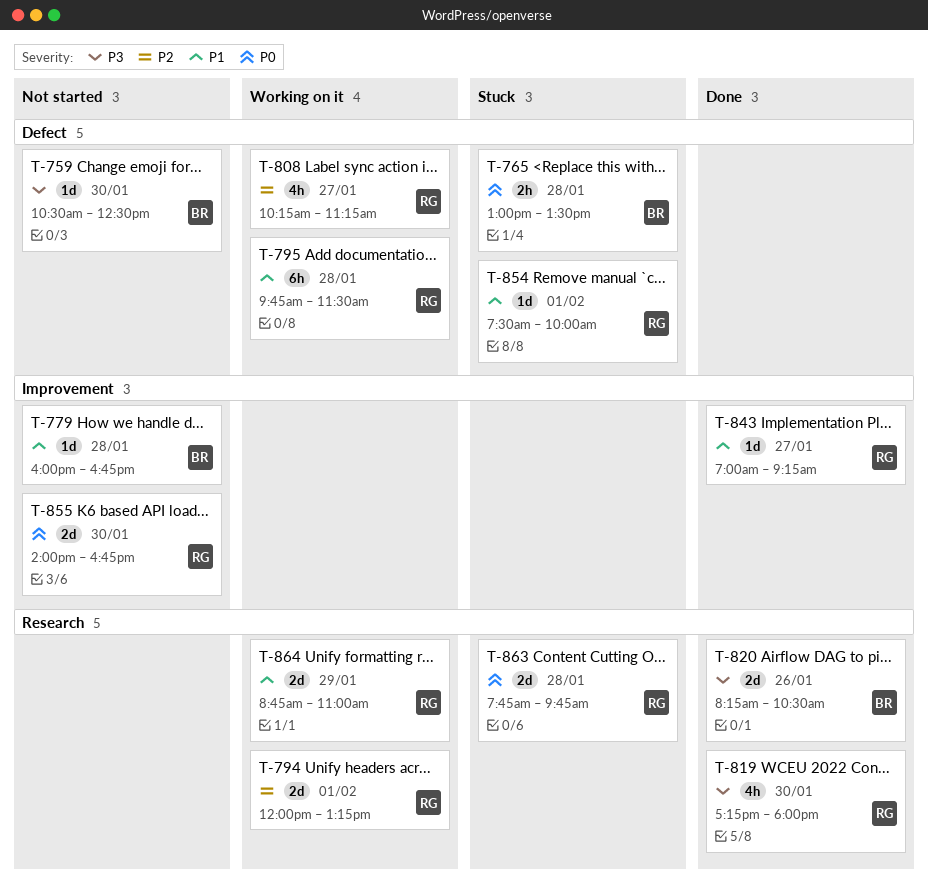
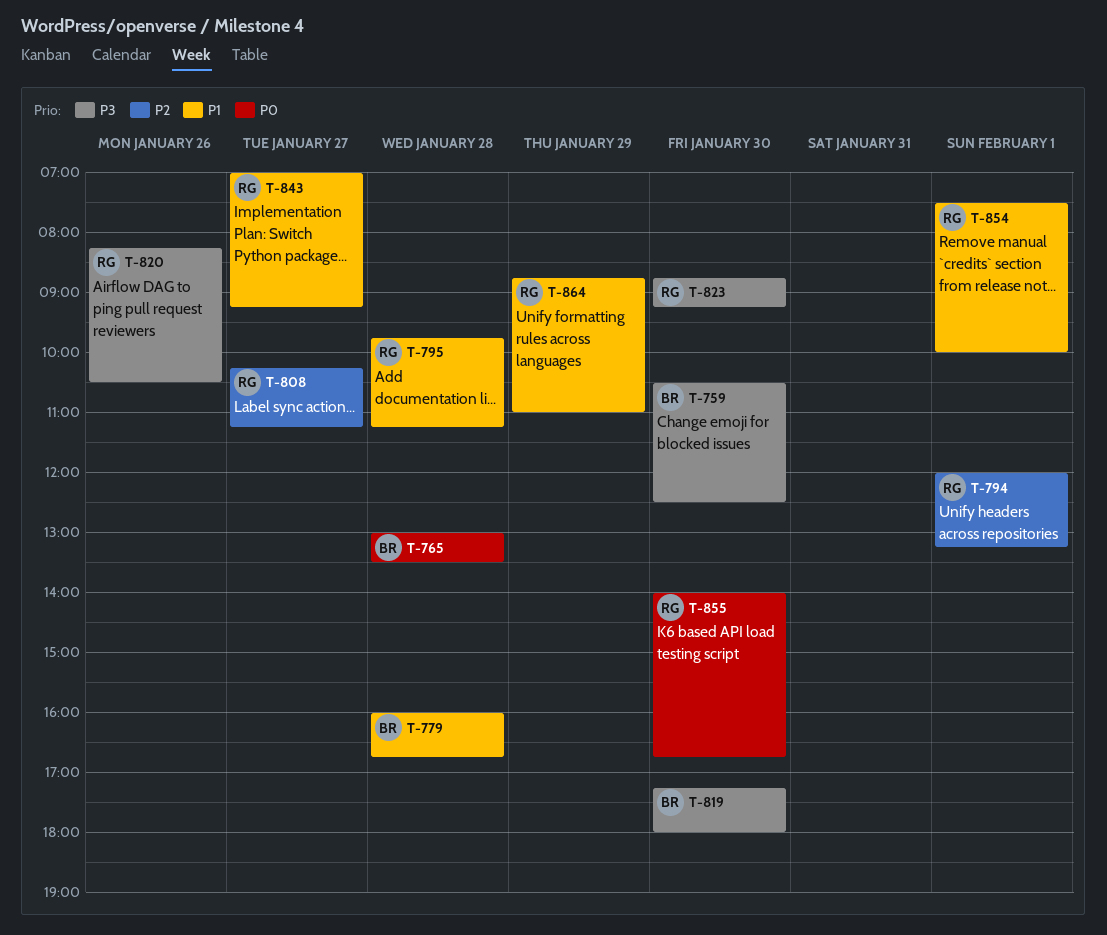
T-795, ends: 11:30 -> 11:15
T-819, owner: RG -> BR
T-820, owner: BR -> RG
T-823: none -> present
T-863: present -> none

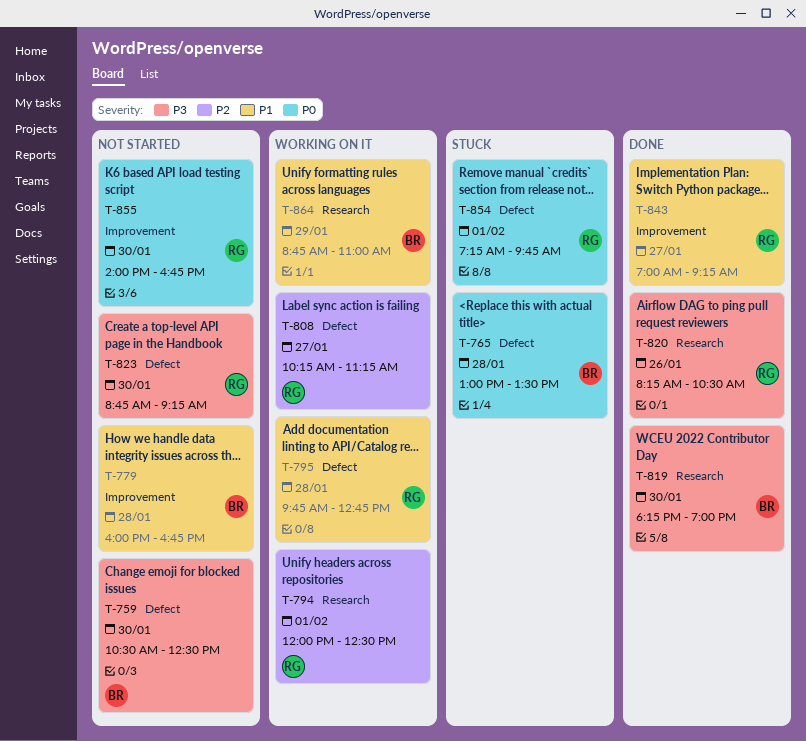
T-794, ends: 13:15 -> 12:30
T-795, ends: 11:15 -> 12:45
T-819, begins: 17:15 -> 18:15
T-819, ends: 18:00 -> 19:00
T-854, priority: P1 -> P0
T-854, begins: 07:30 -> 07:15
T-854, ends: 10:00 -> 09:45
T-864, owner: RG -> BR

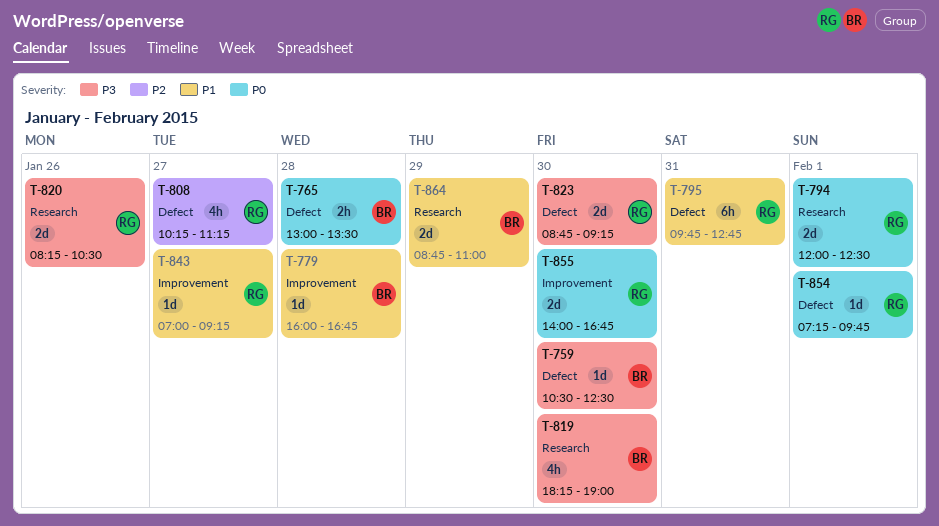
T-794, priority: P2 -> P0
T-795, day: Jan 28 -> Jan 31

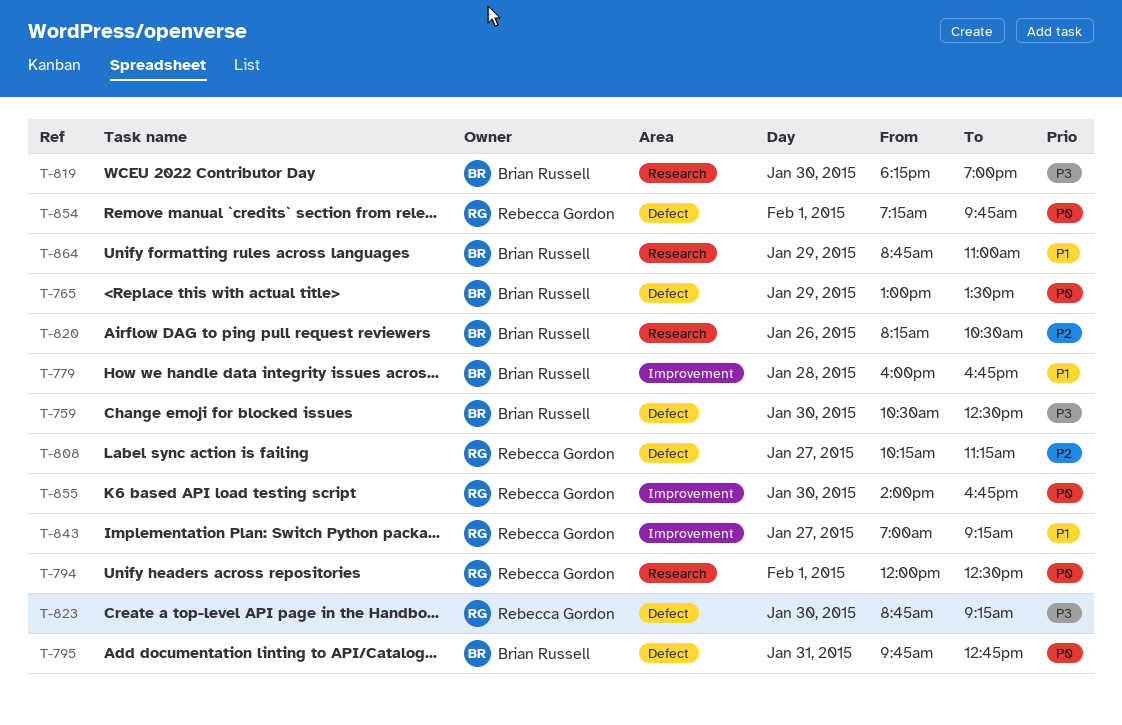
T-765, day: Jan 28 -> Jan 29
T-795, owner: Rebecca Gordon -> Brian Russell
T-795, priority: P1 -> P0
T-820, owner: Rebecca Gordon -> Brian Russell
T-820, priority: P3 -> P2

